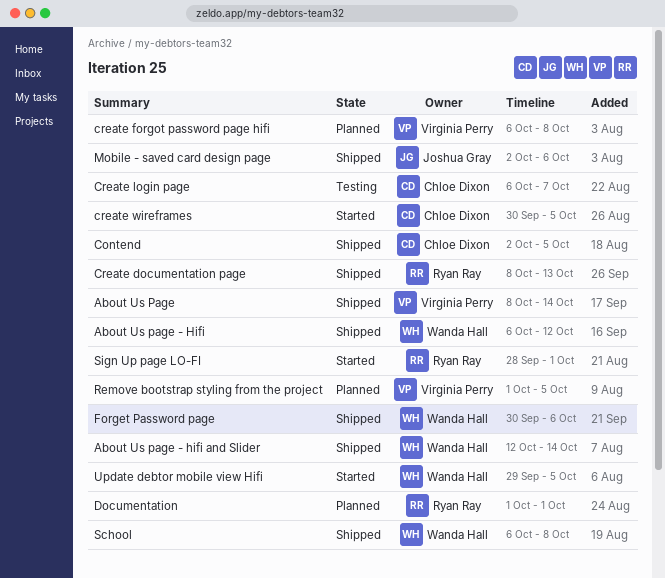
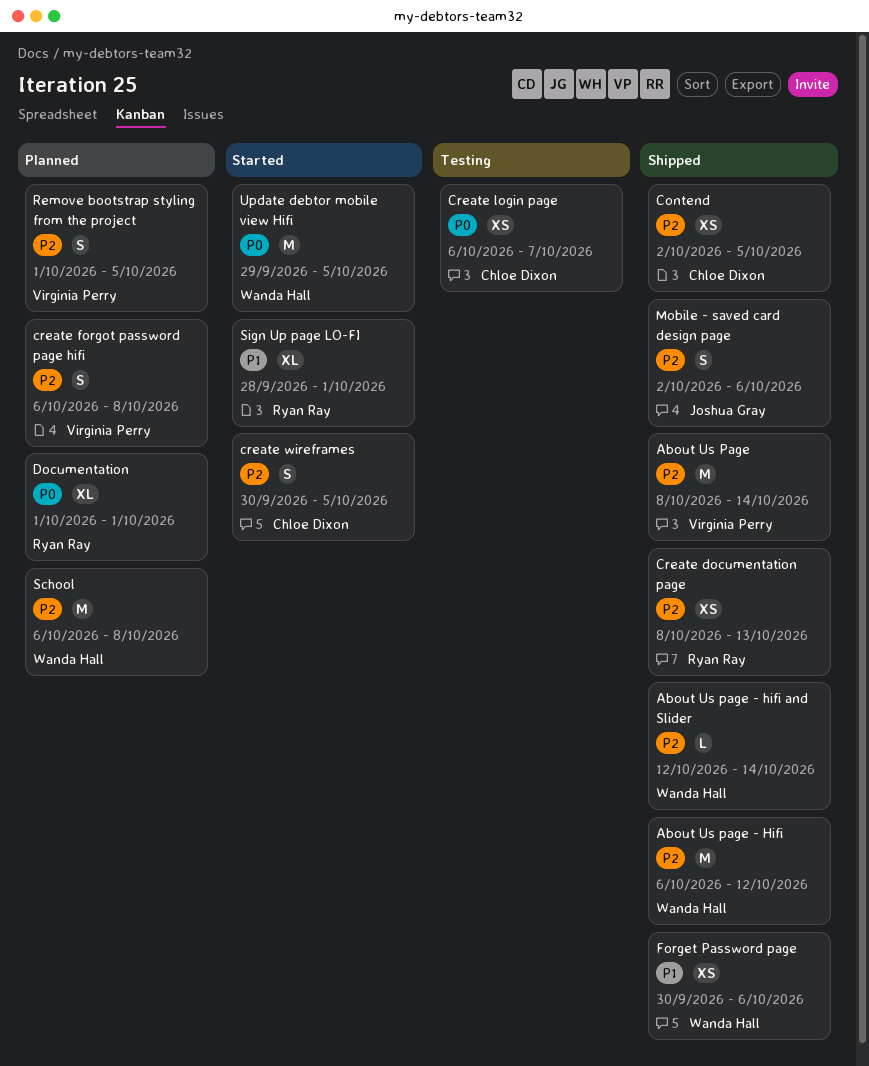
School, status: Shipped -> Planned

